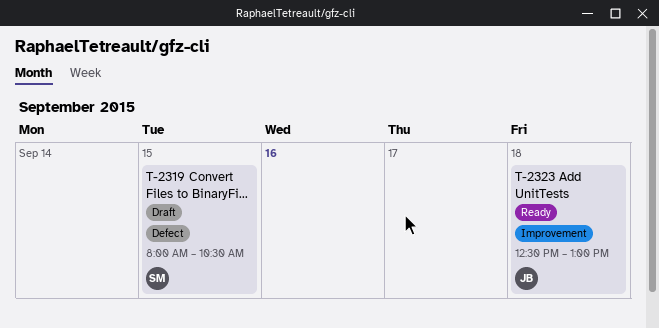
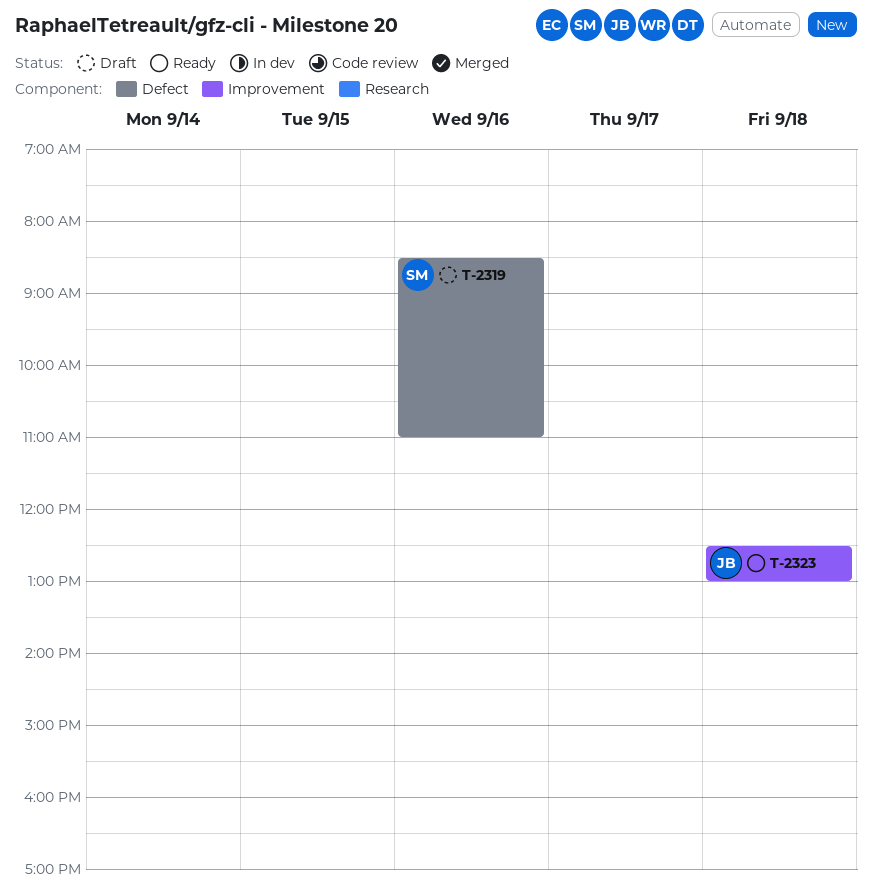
T-2319, day: Sep 15 -> Sep 16
T-2319, begins: 08:00 -> 08:30
T-2319, ends: 10:30 -> 11:00

